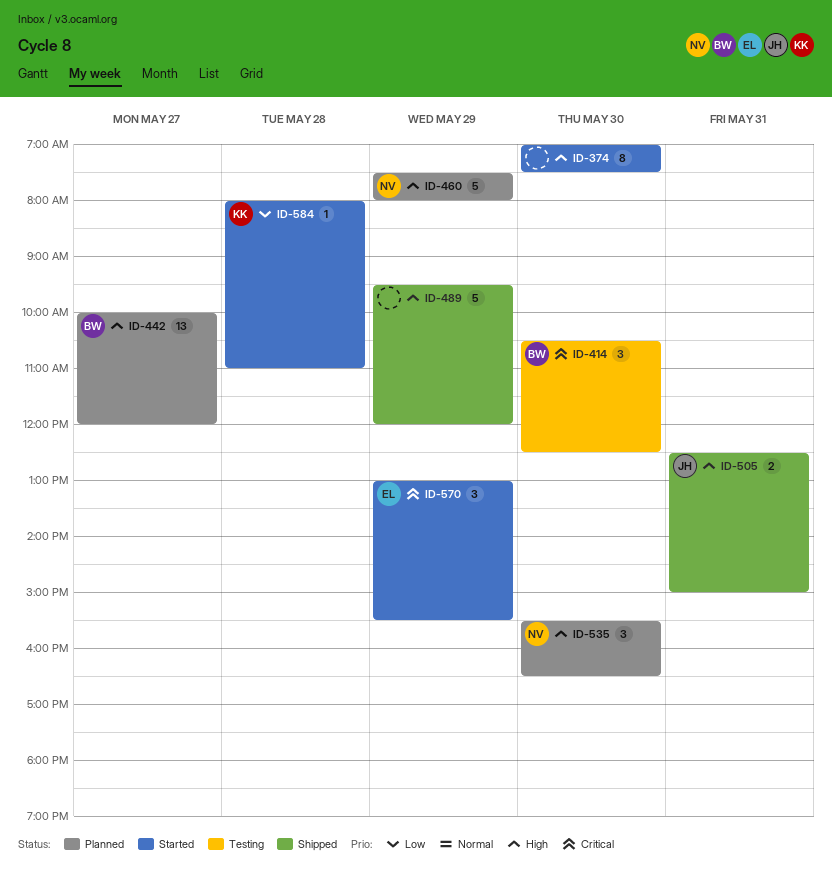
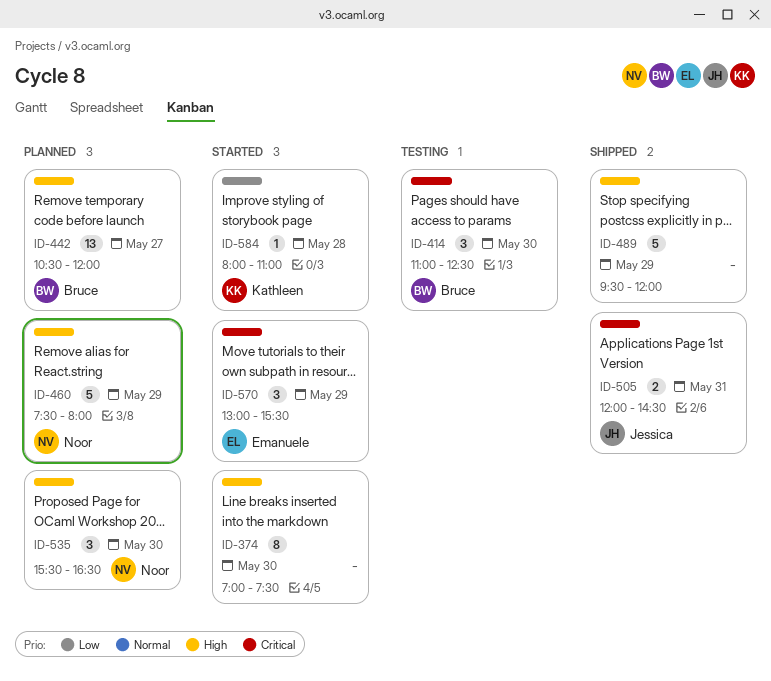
ID-414, begins: 10:30 -> 11:00
ID-442, begins: 10:00 -> 10:30
ID-505, priority: High -> Critical
ID-505, begins: 12:30 -> 12:00
ID-505, ends: 15:00 -> 14:30

